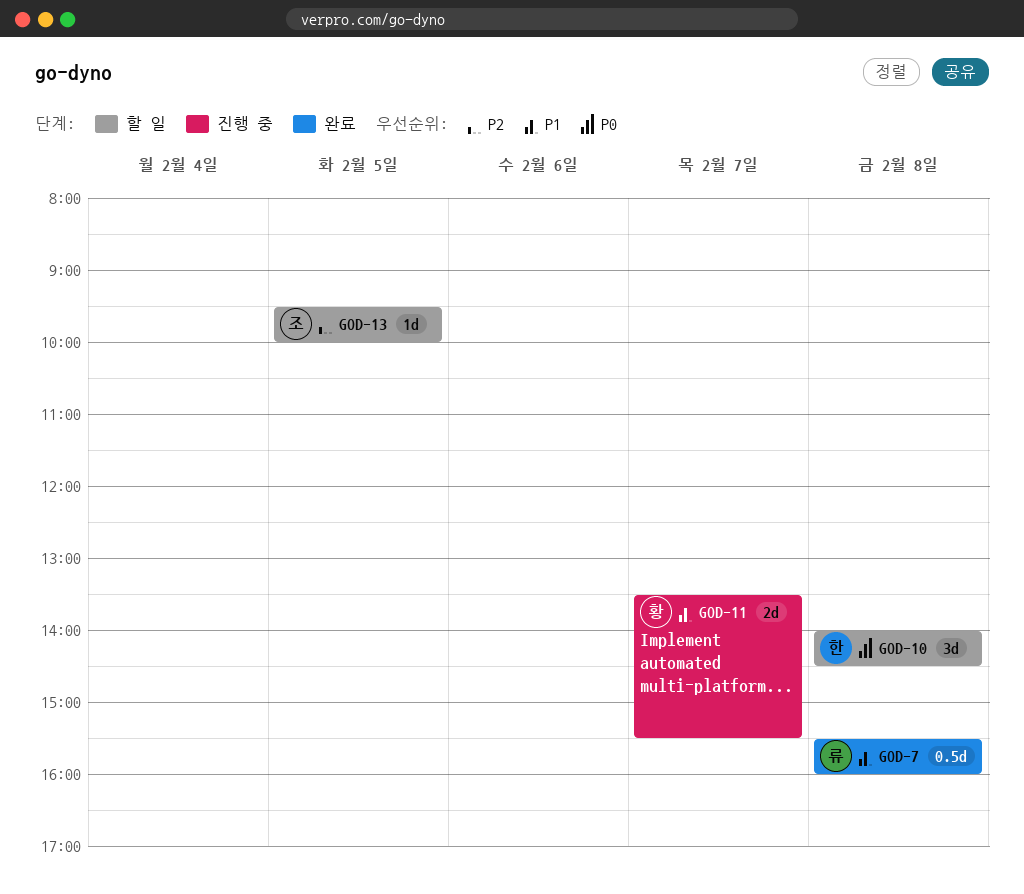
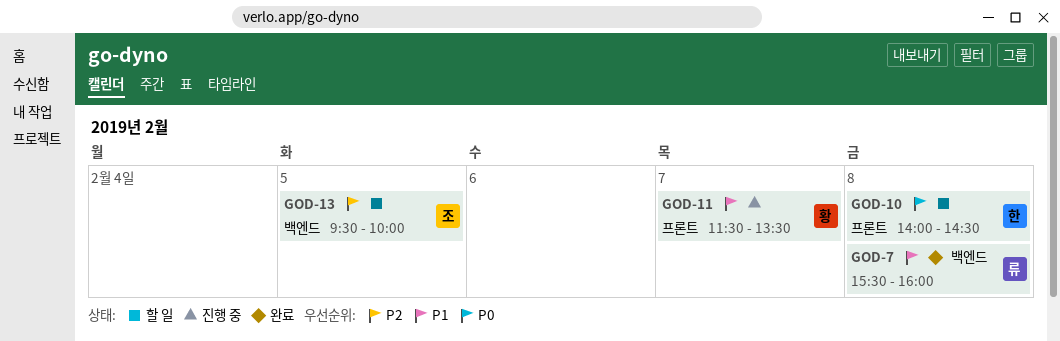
GOD-11, begins: 13:30 -> 11:30
GOD-11, ends: 15:30 -> 13:30

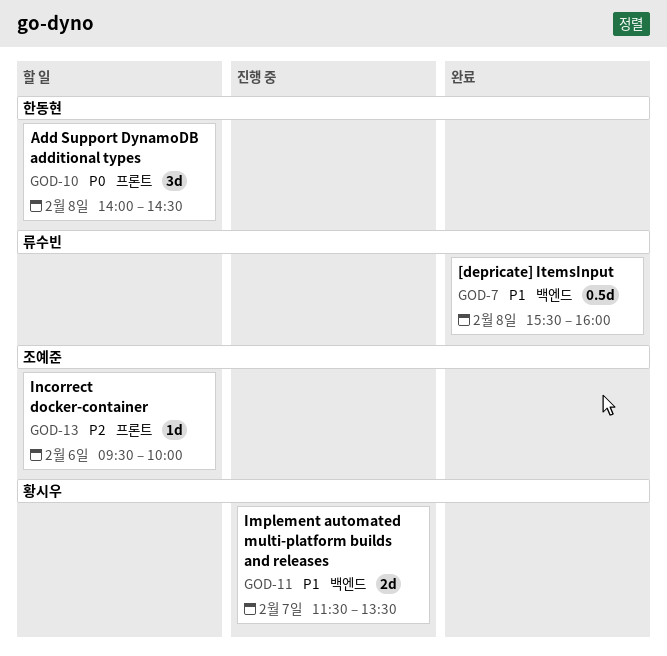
GOD-11, label: 프론트 -> 백엔드
GOD-13, label: 백엔드 -> 프론트
GOD-13, day: Feb 5 -> Feb 6

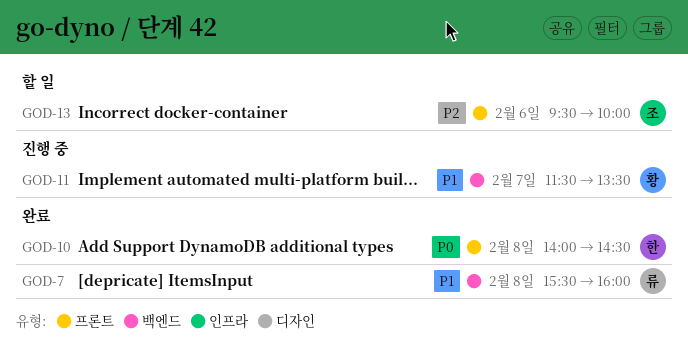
GOD-10, status: 할 일 -> 완료

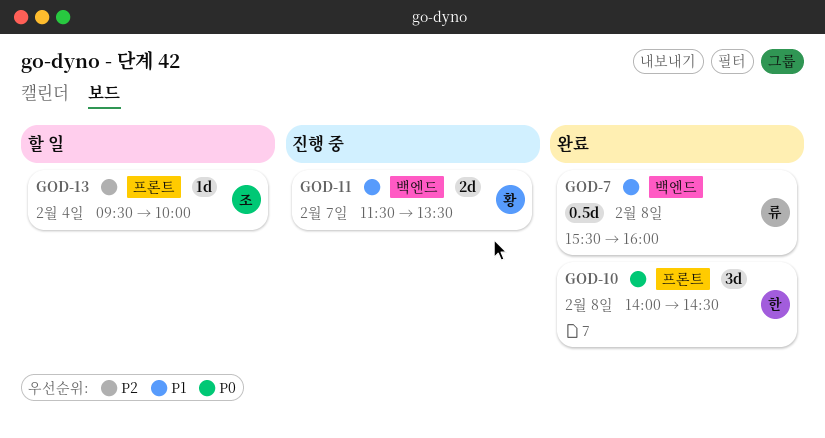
GOD-13, day: Feb 6 -> Feb 4

